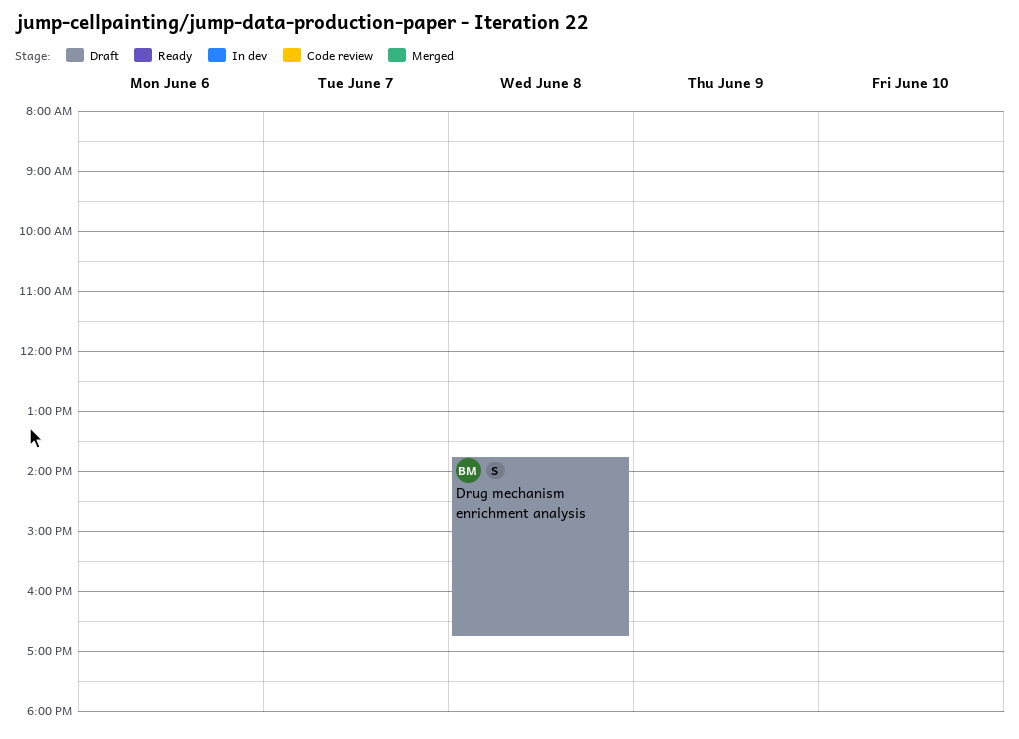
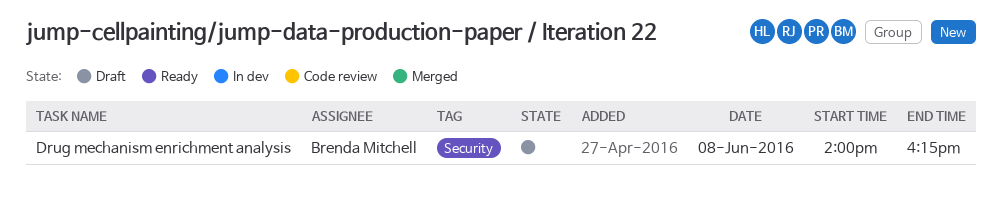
Drug mechanism enrichment analysis, begins: 13:45 -> 14:00
Drug mechanism enrichment analysis, ends: 16:45 -> 16:15

